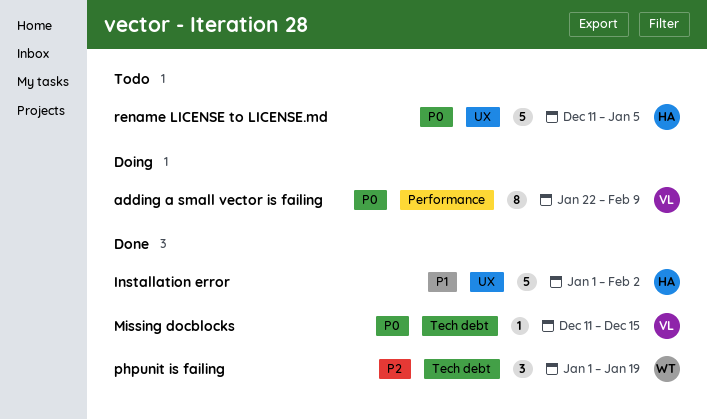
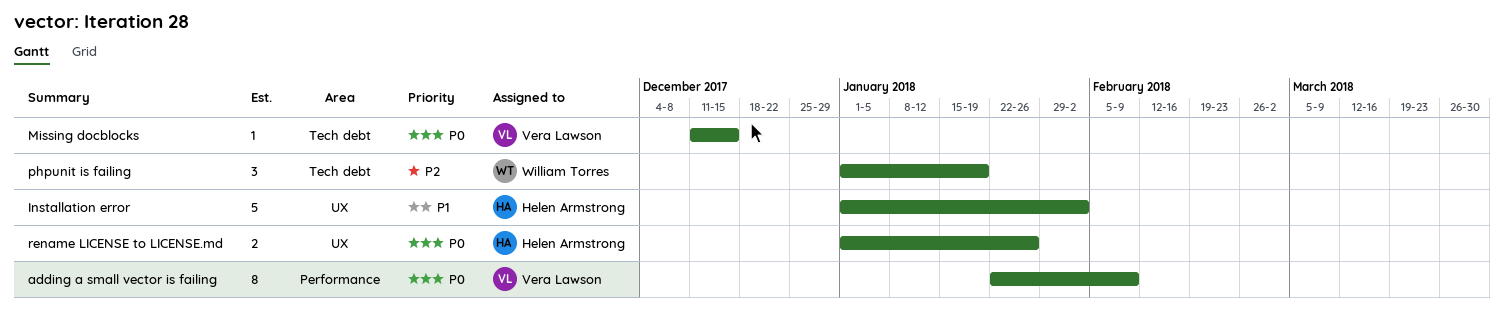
rename LICENSE to LICENSE.md, estimate: 5 -> 2
rename LICENSE to LICENSE.md, start: Dec 11 -> Jan 1
rename LICENSE to LICENSE.md, due: Jan 5 -> Jan 26

